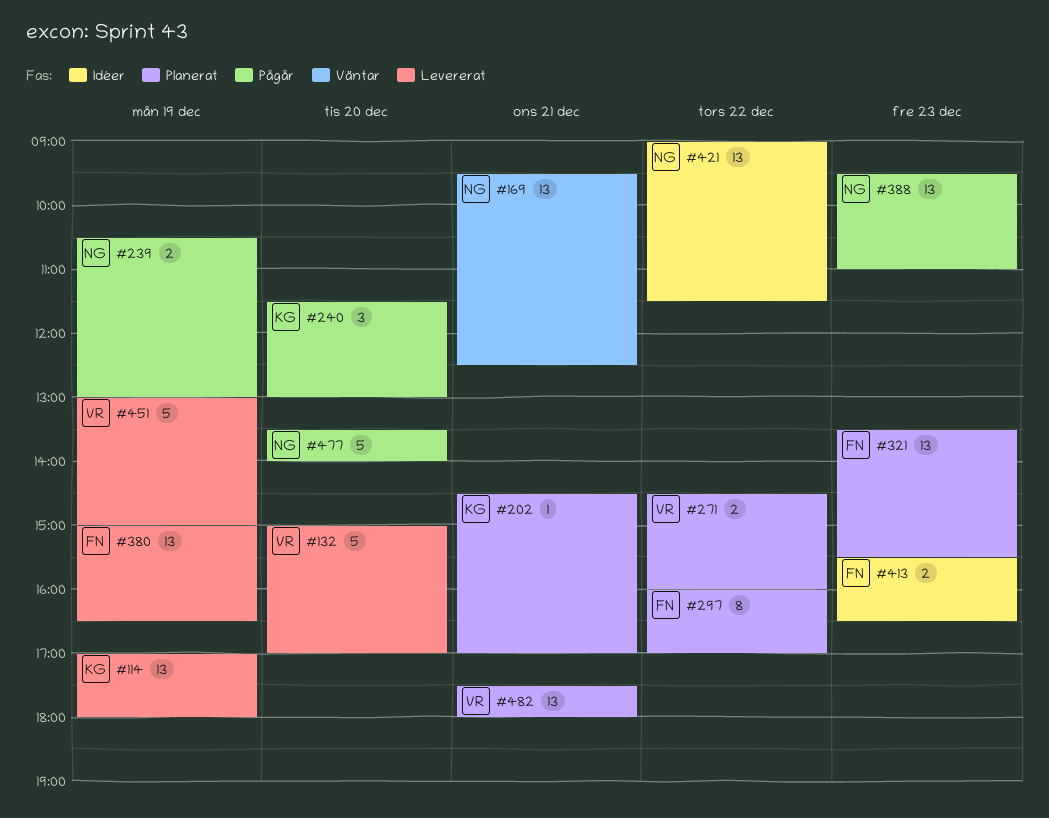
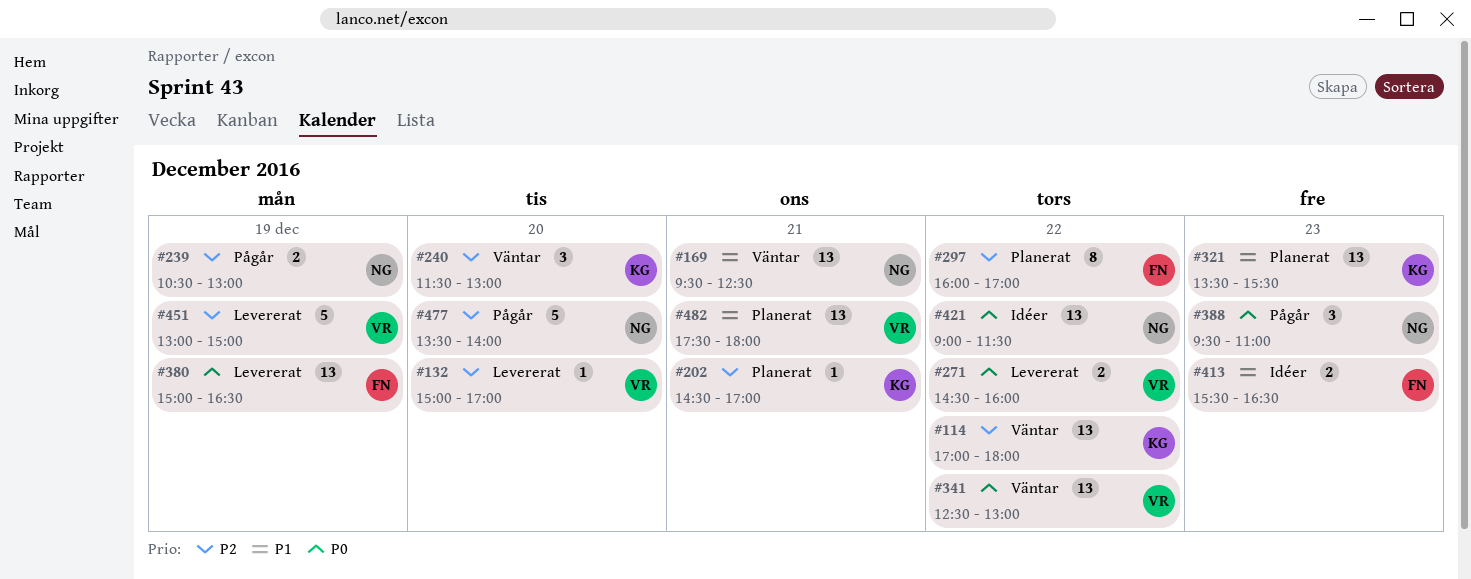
#114, status: Levererat -> Väntar
#114, day: Dec 19 -> Dec 22
#132, estimate: 5 -> 1
#240, status: Pågår -> Väntar
#271, status: Planerat -> Levererat
#321, owner: FN -> KG
#341: none -> present
#388, estimate: 13 -> 3

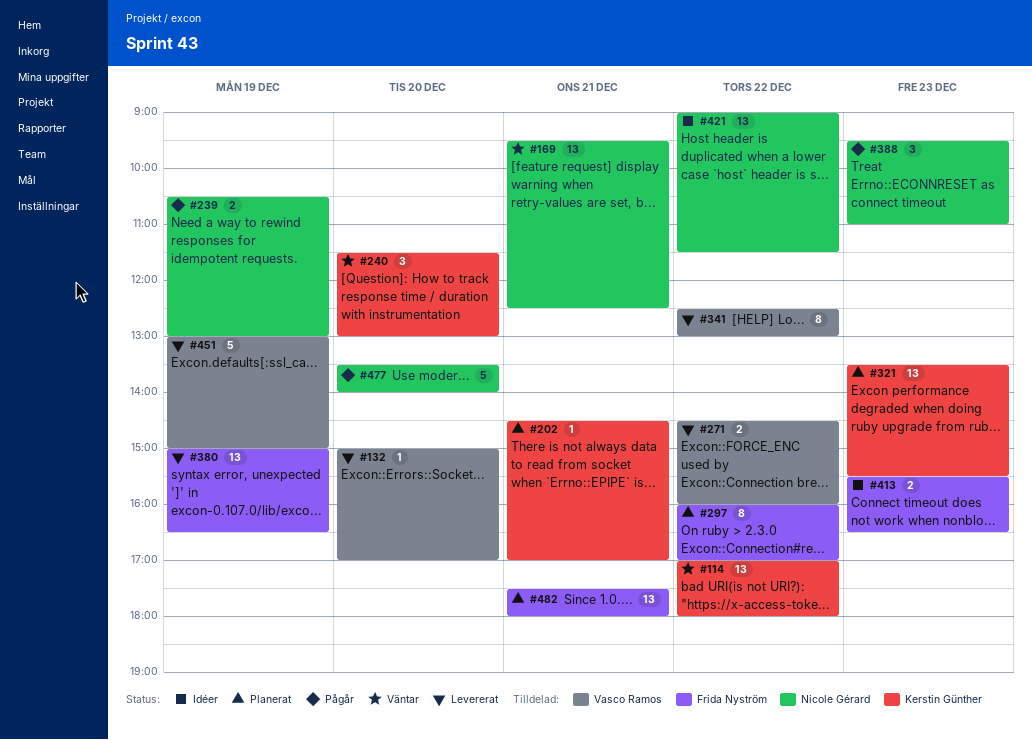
#341, status: Väntar -> Levererat
#341, estimate: 13 -> 8
#482, owner: Vasco Ramos -> Frida Nyström

